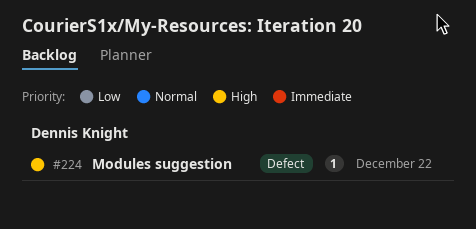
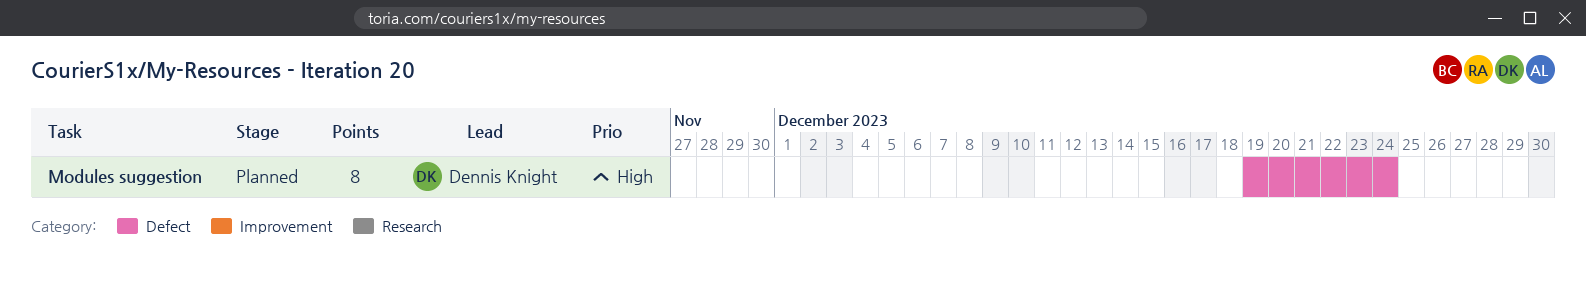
Modules suggestion, estimate: 1 -> 8
Modules suggestion, due: Dec 22 -> Dec 24

